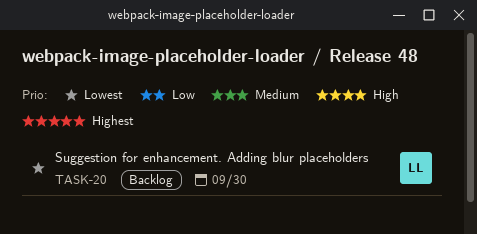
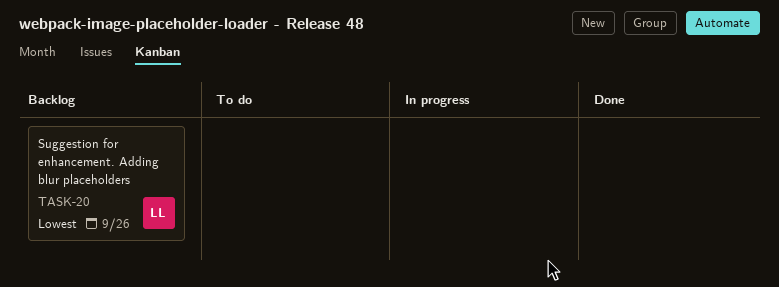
TASK-20, due: Sep 30 -> Sep 26

